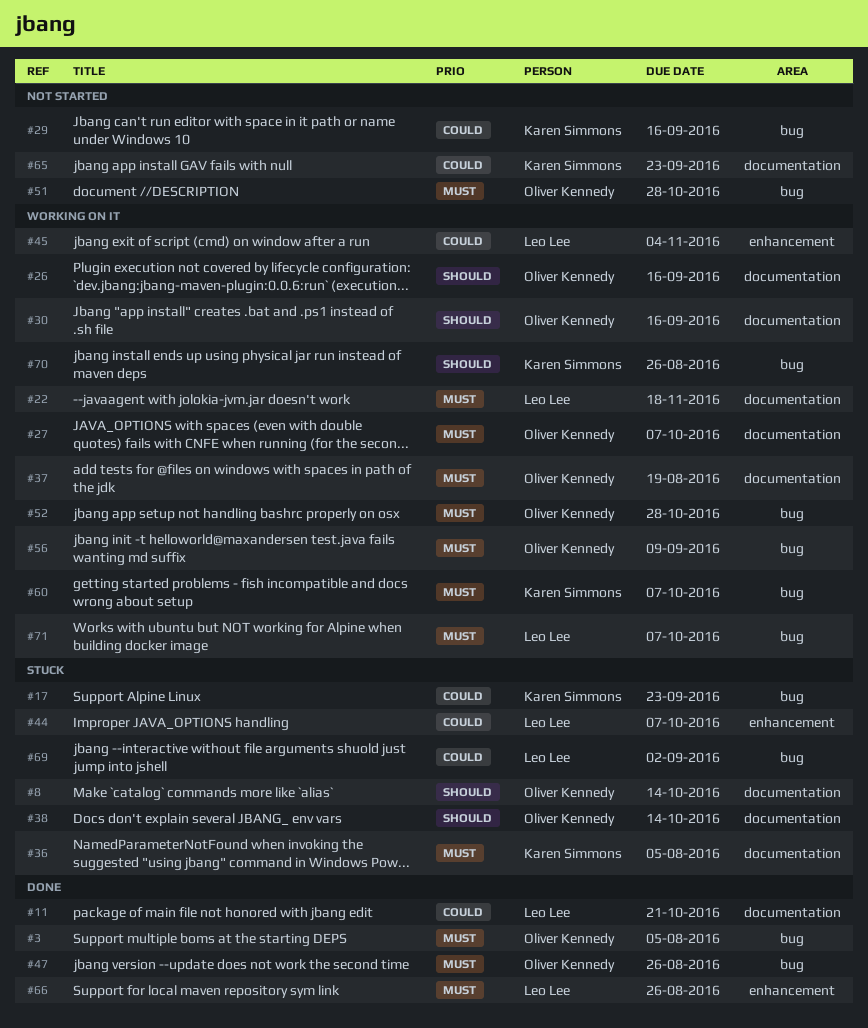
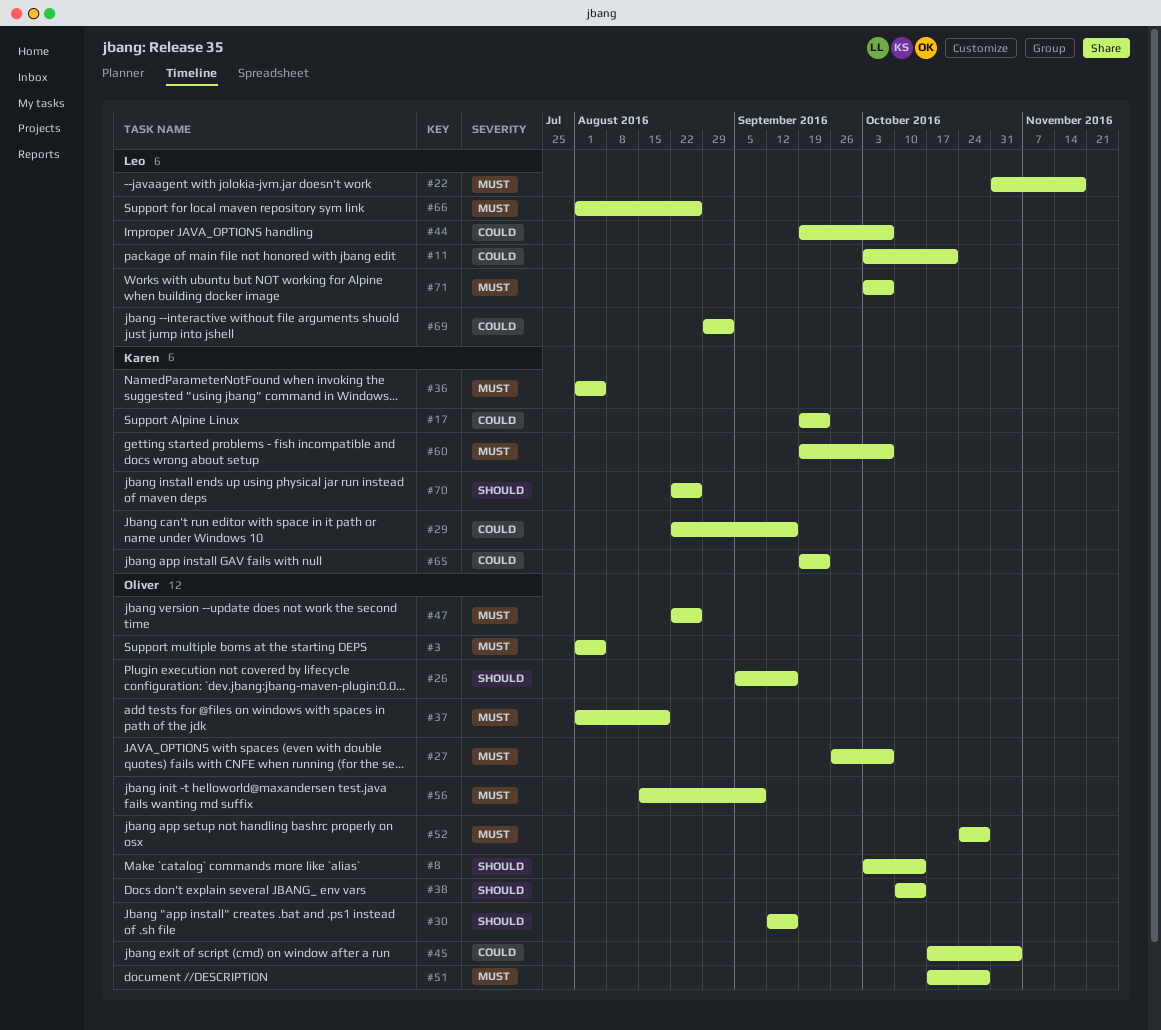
#45, owner: Leo Lee -> Oliver Kennedy

